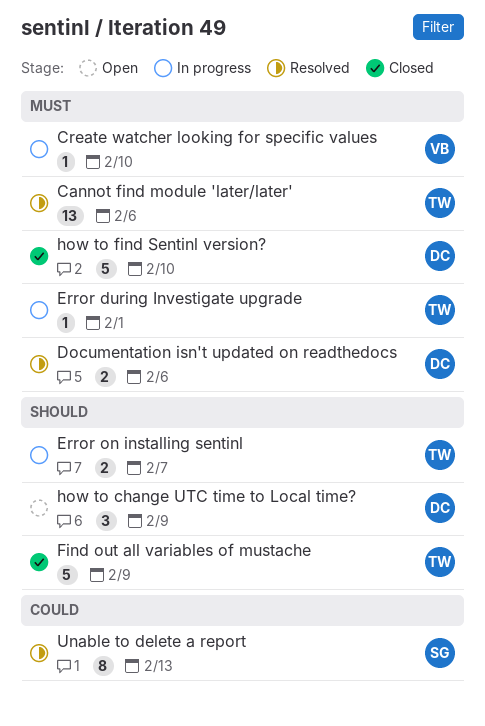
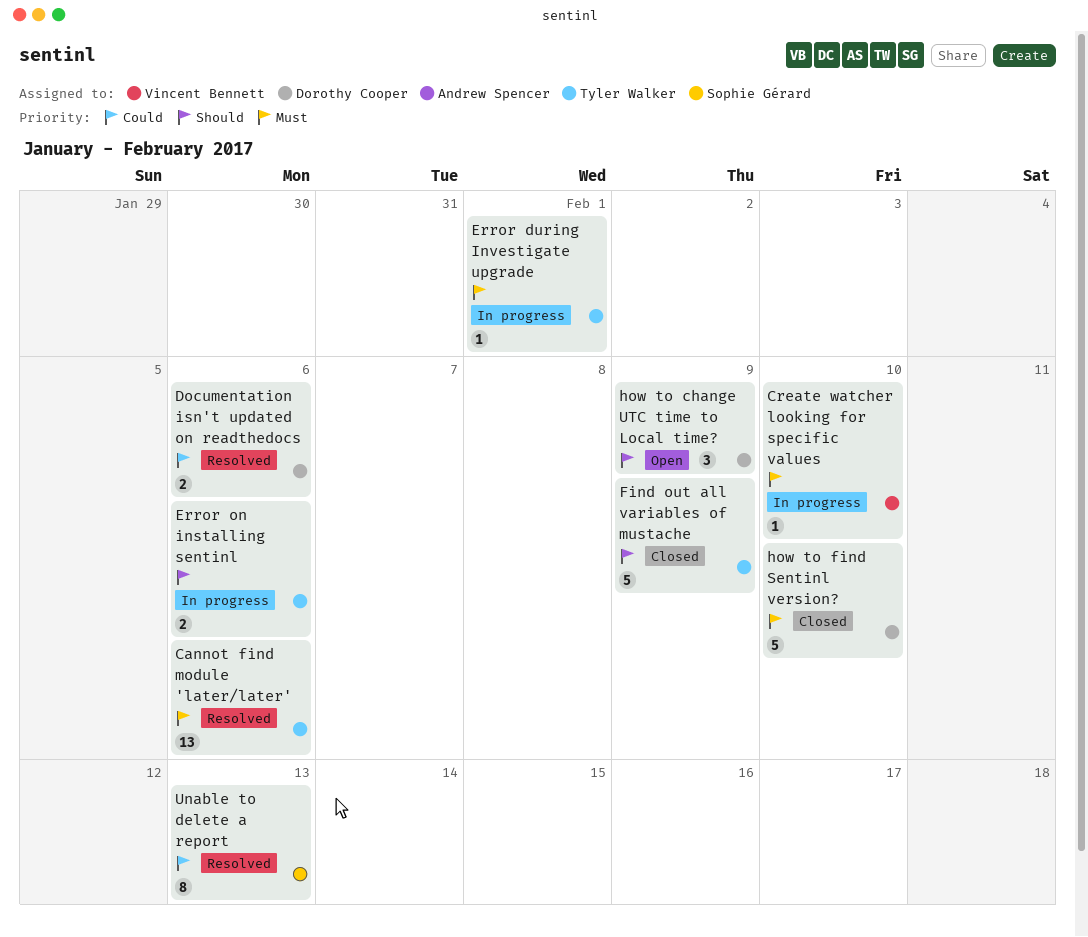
Documentation isn't updated on readthedocs, priority: Must -> Could
Error on installing sentinl, due: Feb 7 -> Feb 6

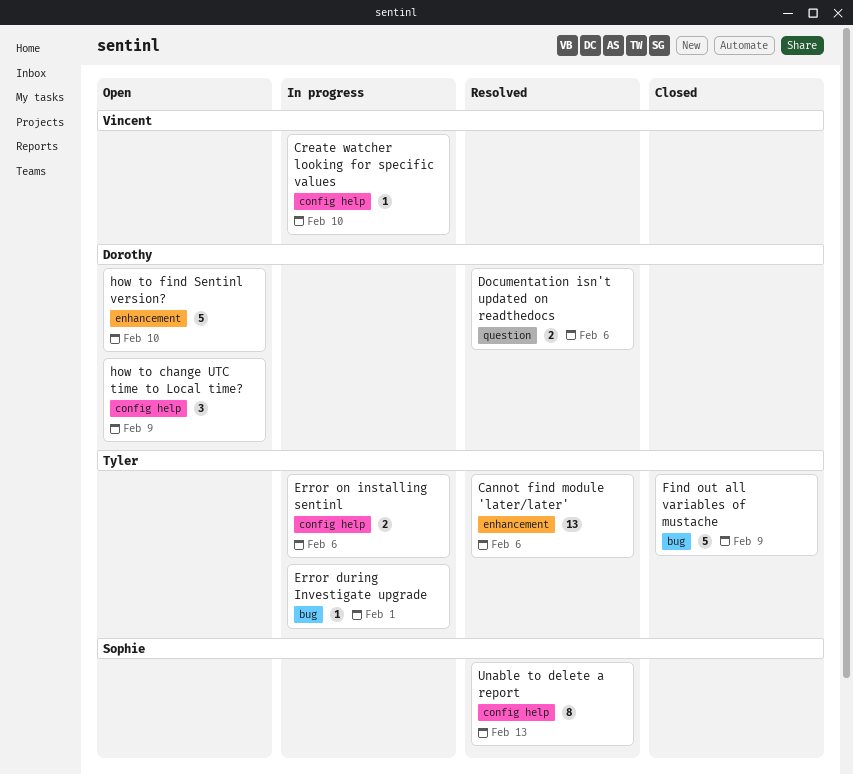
how to find Sentinl version?, status: Closed -> Open

